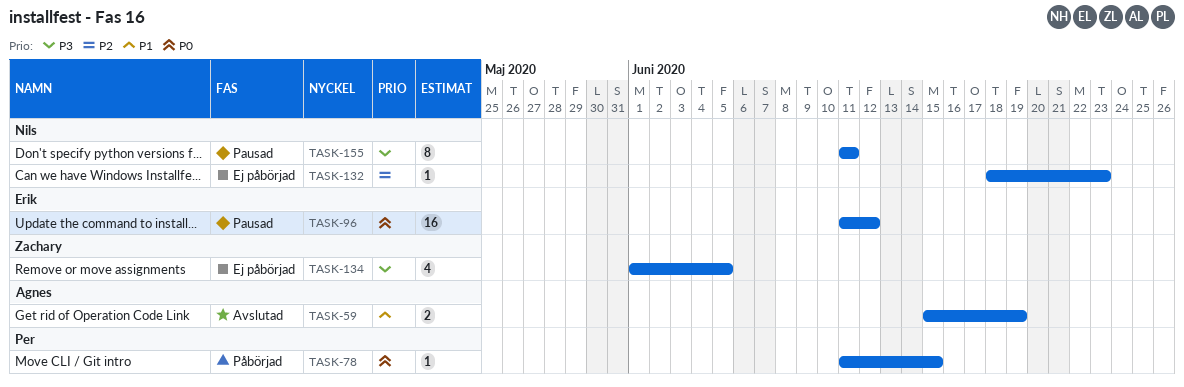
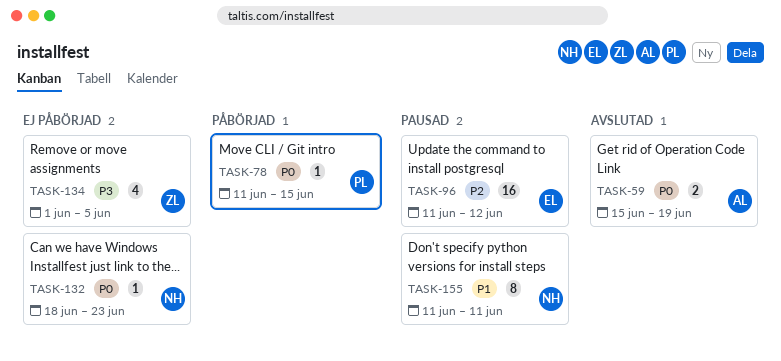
TASK-59, priority: P1 -> P0
TASK-96, priority: P0 -> P2
TASK-132, priority: P2 -> P0
TASK-155, priority: P3 -> P1

